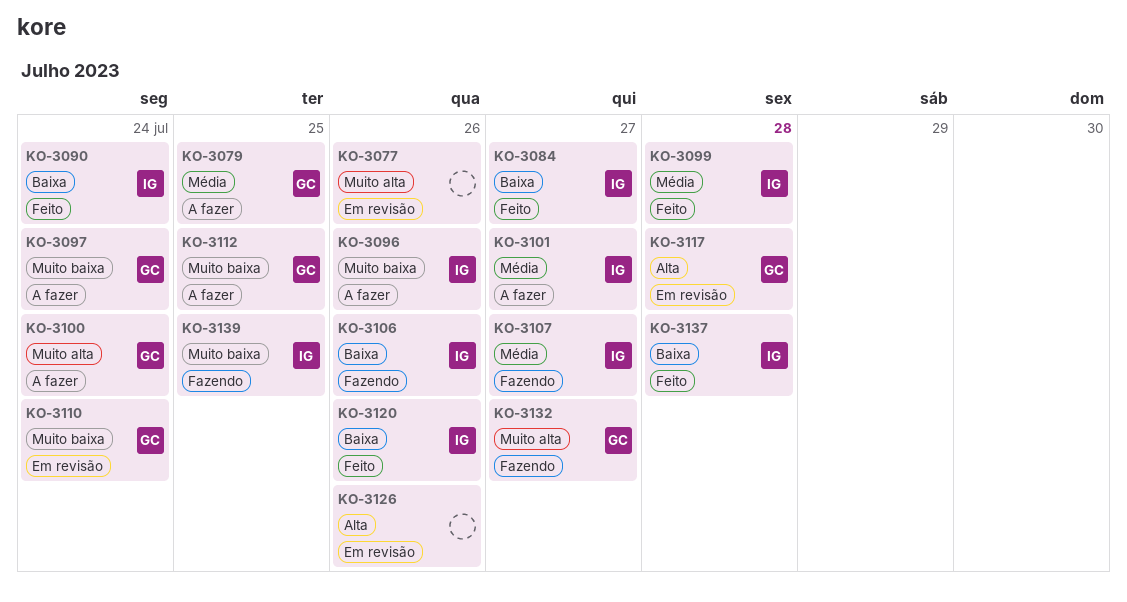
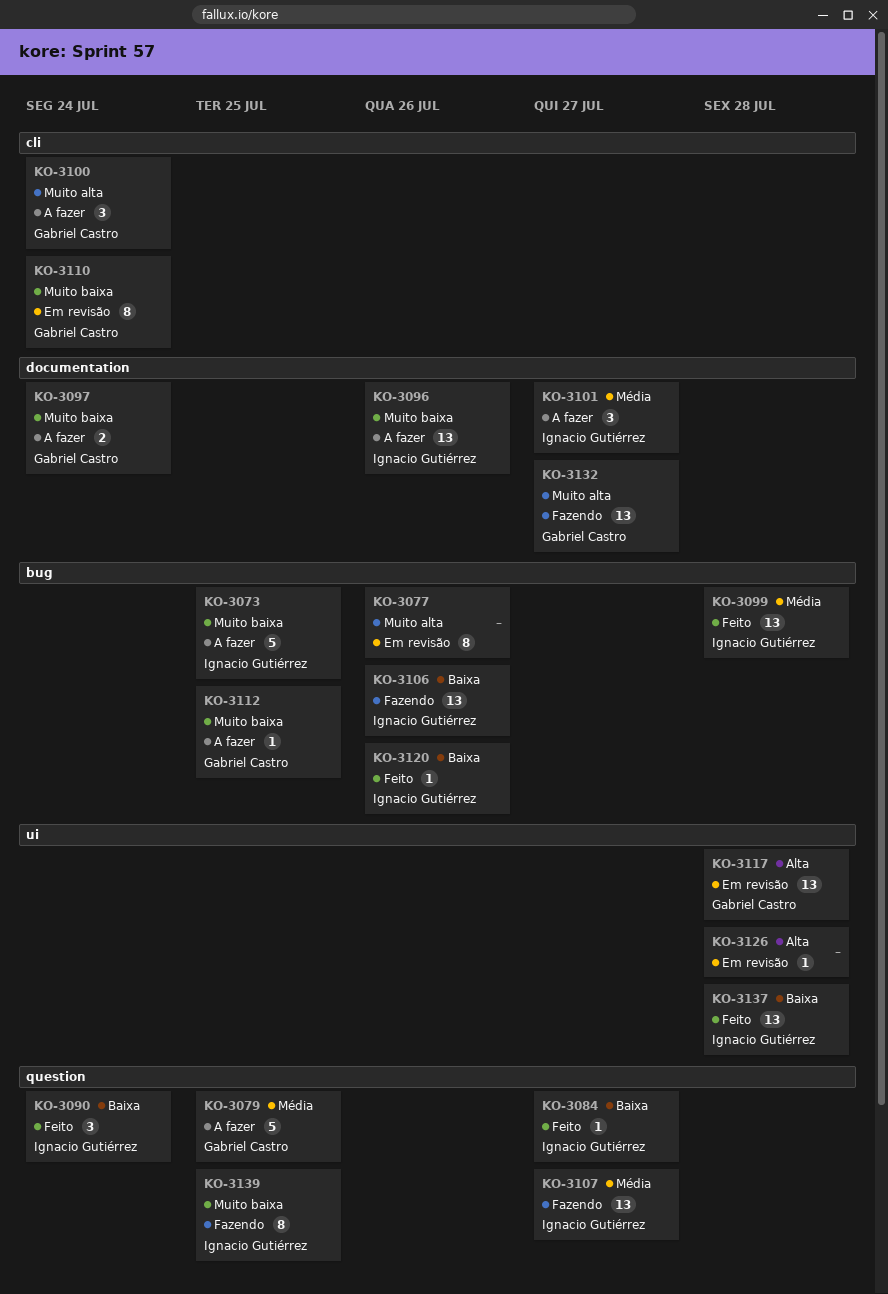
KO-3073: none -> present
KO-3126, due: Jul 26 -> Jul 28

